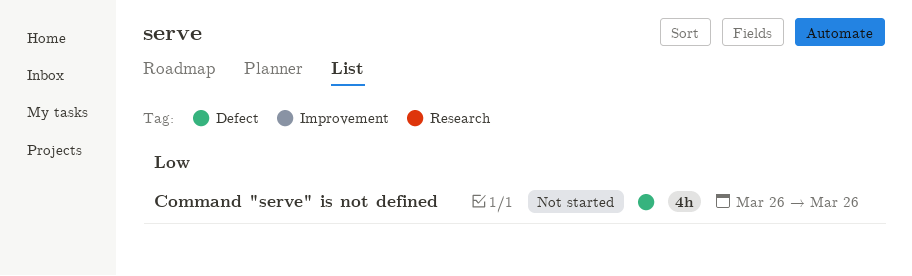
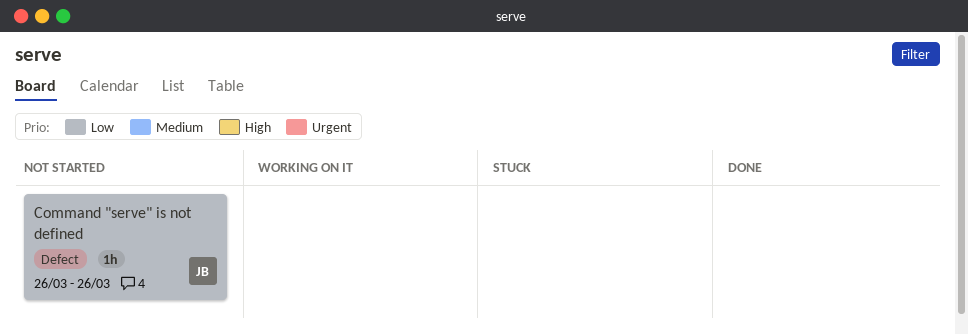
Command "serve" is not defined, estimate: 4h -> 1h

